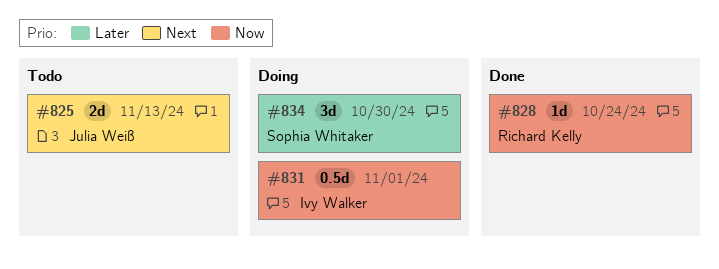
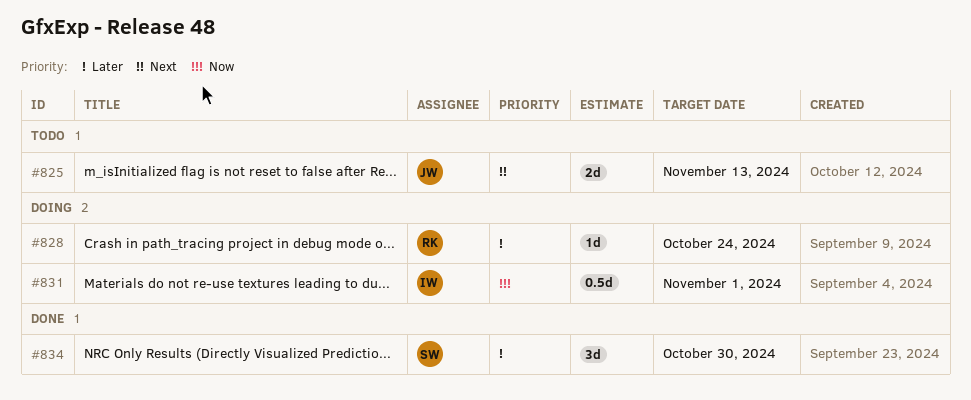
#828, status: Done -> Doing
#828, priority: Now -> Later
#834, status: Doing -> Done

